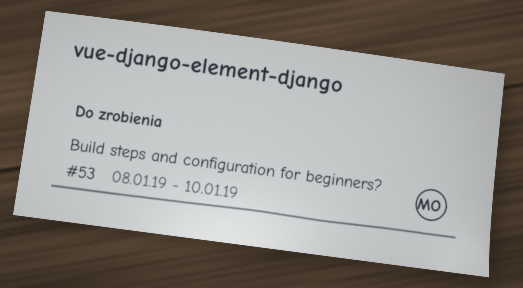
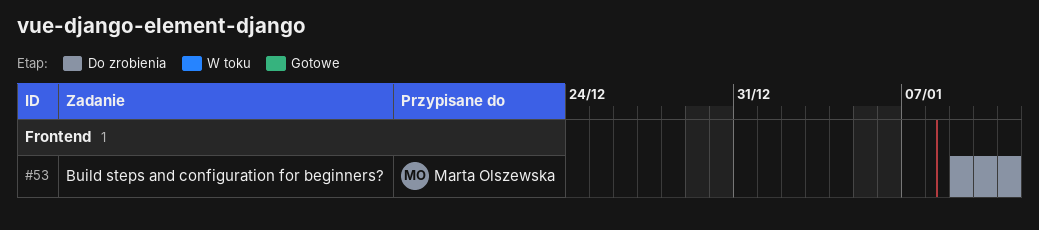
#53, start: Jan 8 -> Jan 9
#53, due: Jan 10 -> Jan 11

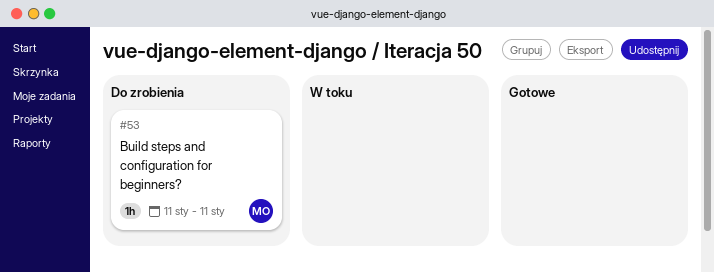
#53, start: Jan 9 -> Jan 11

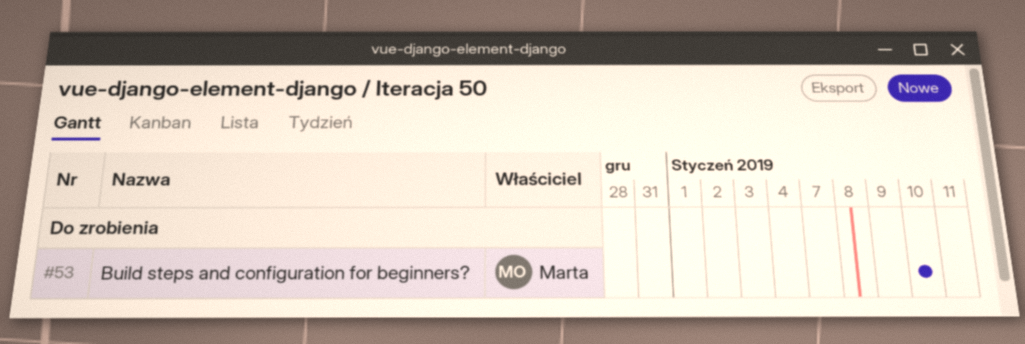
#53, start: Jan 11 -> Jan 10
#53, due: Jan 11 -> Jan 10

